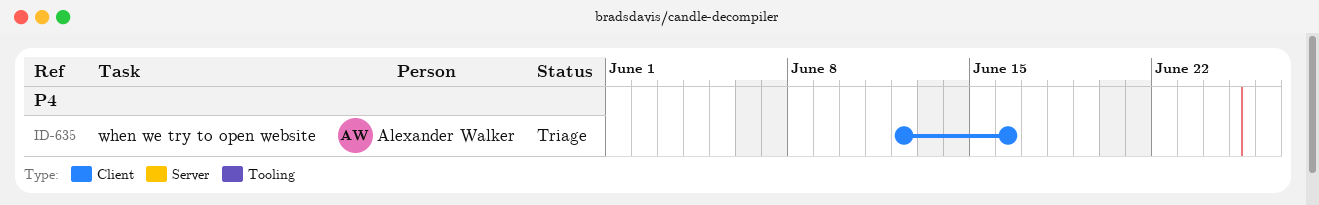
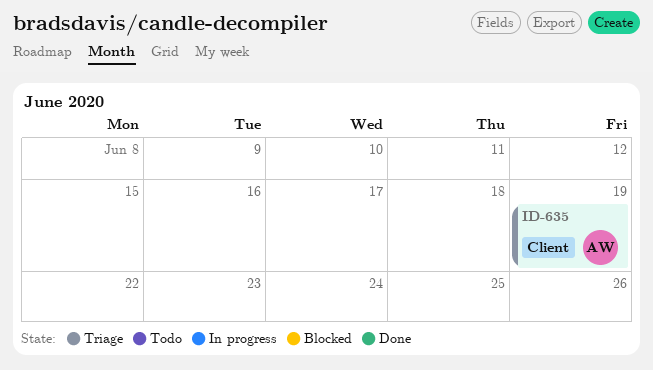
ID-635, due: Jun 16 -> Jun 19

